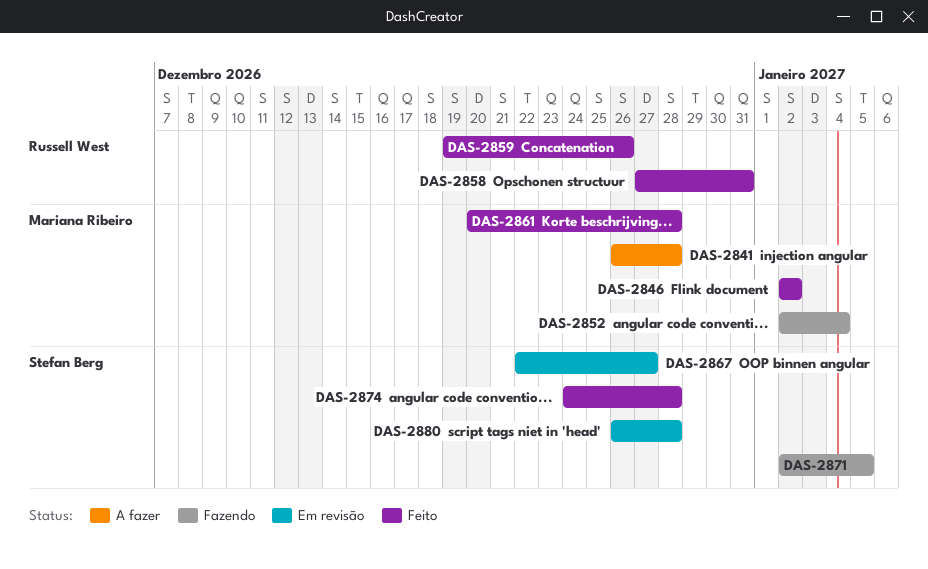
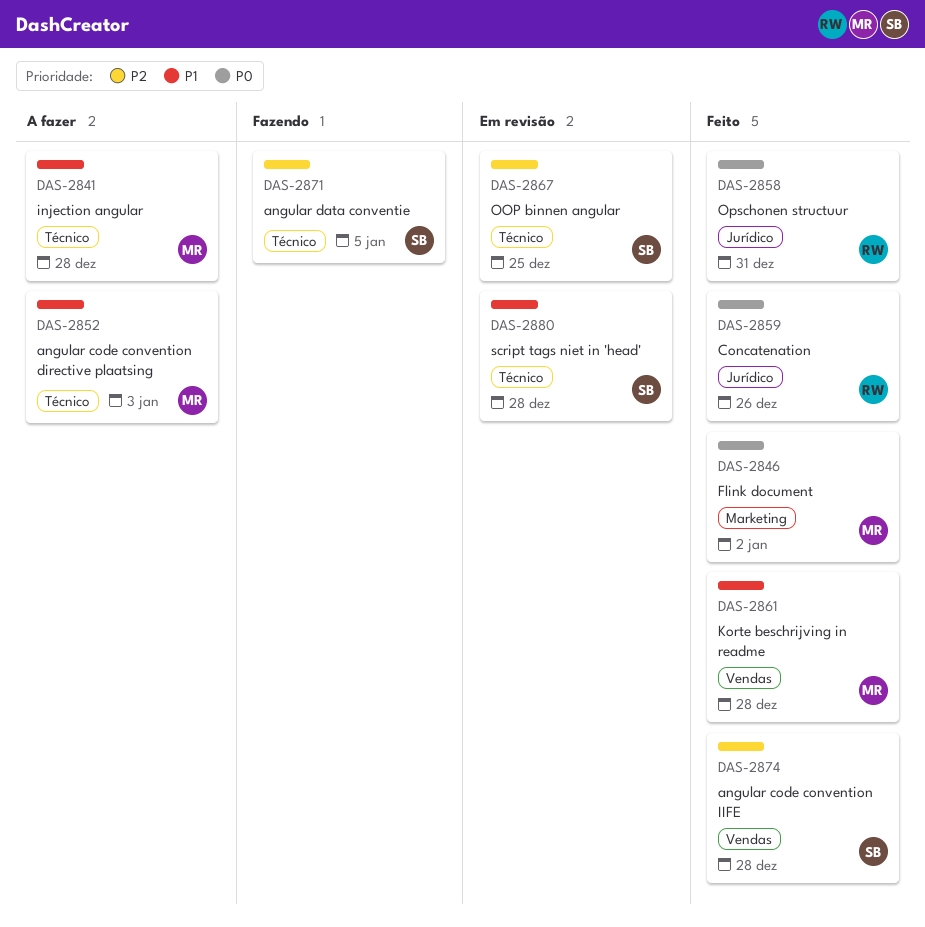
DAS-2852, status: Fazendo -> A fazer
DAS-2852, due: Jan 4 -> Jan 3
DAS-2867, due: Dec 27 -> Dec 25

